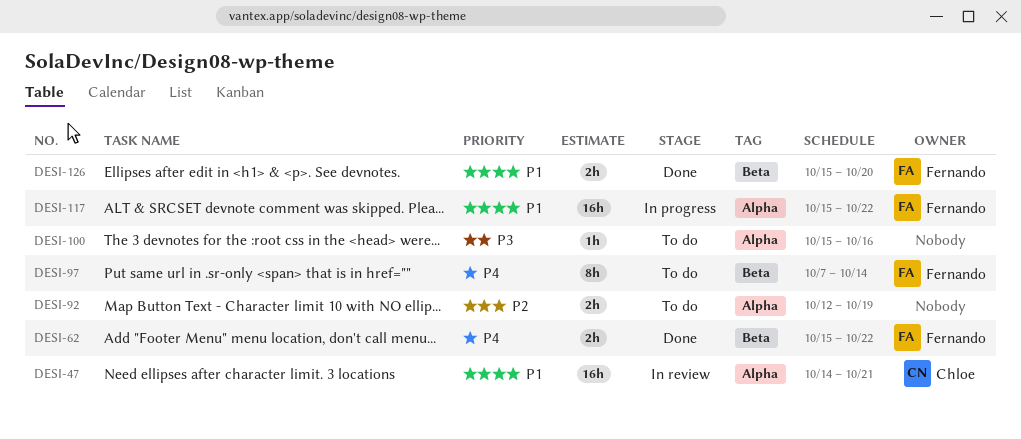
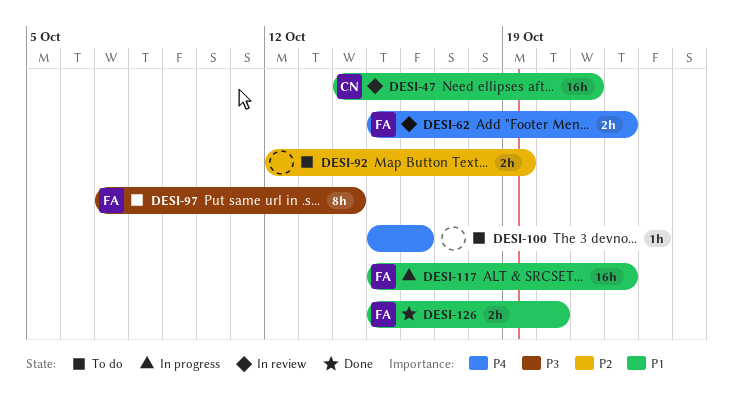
DESI-62, status: Done -> In review
DESI-97, priority: P4 -> P3
DESI-100, priority: P3 -> P4

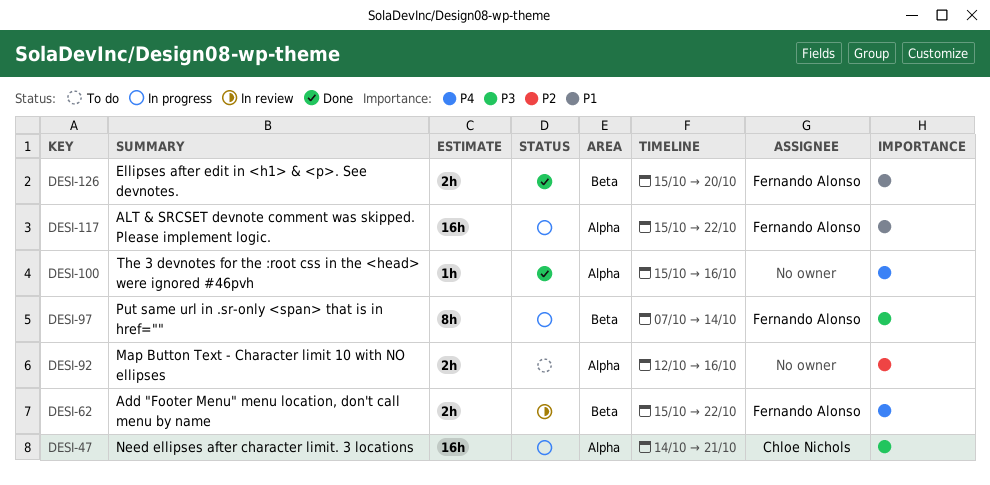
DESI-47, status: In review -> In progress
DESI-47, priority: P1 -> P3
DESI-92, due: Oct 19 -> Oct 16
DESI-97, status: To do -> In progress
DESI-100, status: To do -> Done

